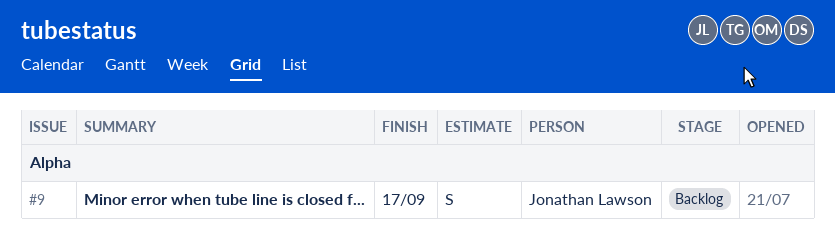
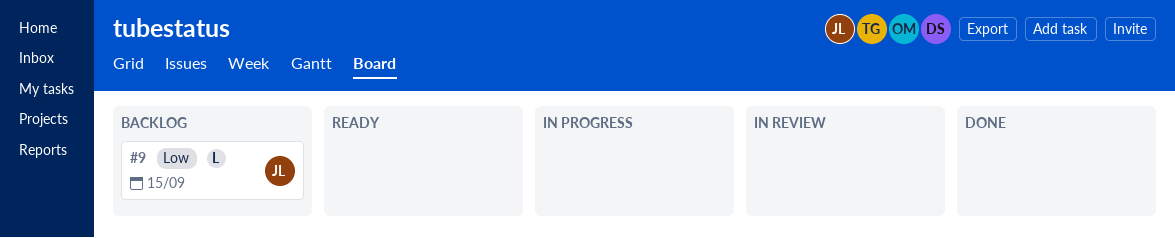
#9, estimate: S -> L
#9, due: Sep 17 -> Sep 15

